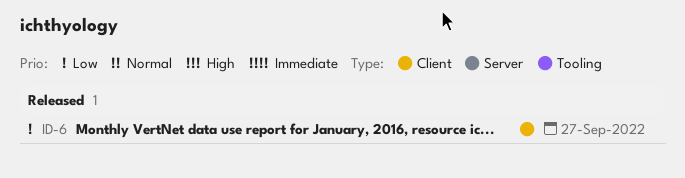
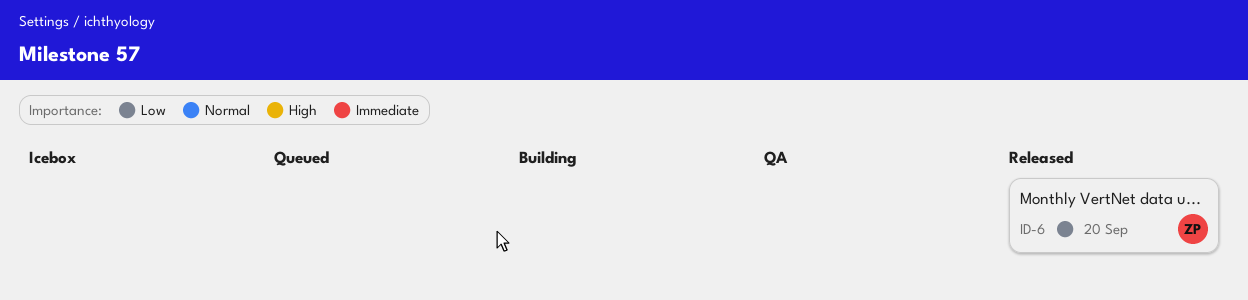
ID-6, due: Sep 27 -> Sep 20

